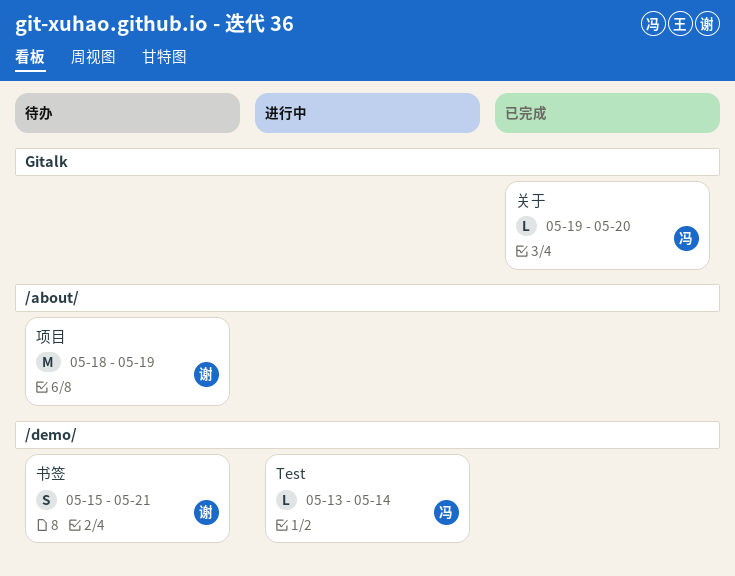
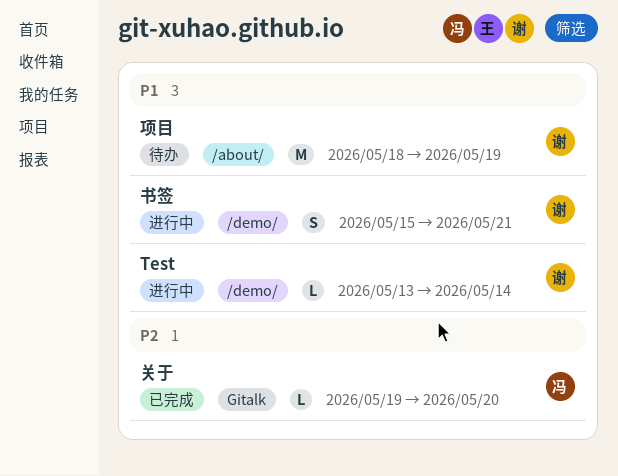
Test, owner: 冯 -> 谢
书签, status: 待办 -> 进行中

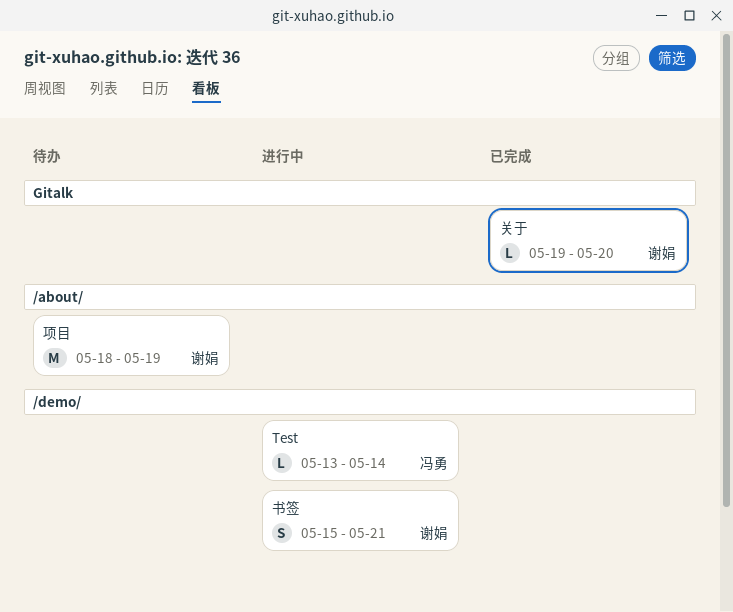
Test, owner: 谢娟 -> 冯勇
关于, owner: 冯勇 -> 谢娟

